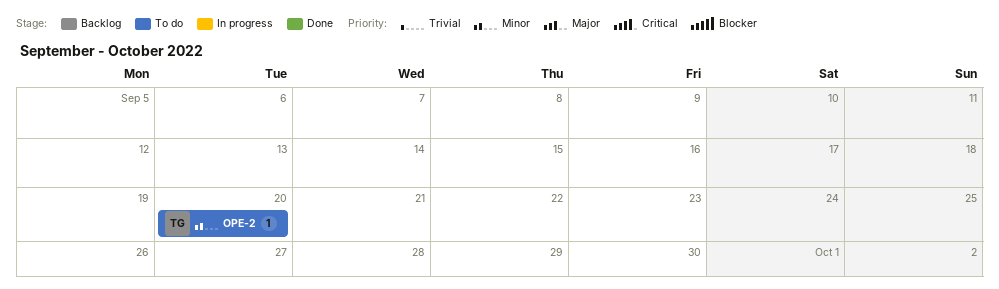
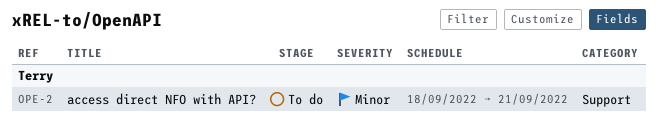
OPE-2, start: Sep 20 -> Sep 18
OPE-2, due: Sep 20 -> Sep 21

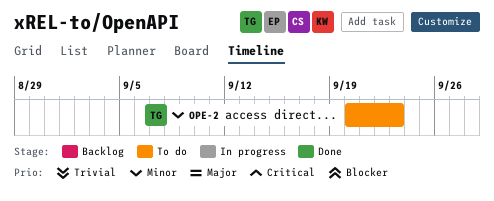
OPE-2, start: Sep 18 -> Sep 20
OPE-2, due: Sep 21 -> Sep 23

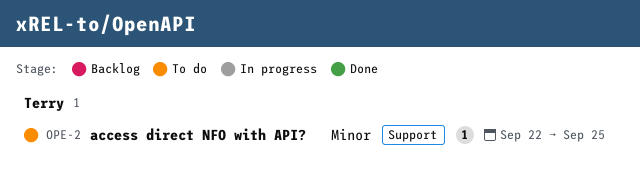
OPE-2, start: Sep 20 -> Sep 22
OPE-2, due: Sep 23 -> Sep 25

